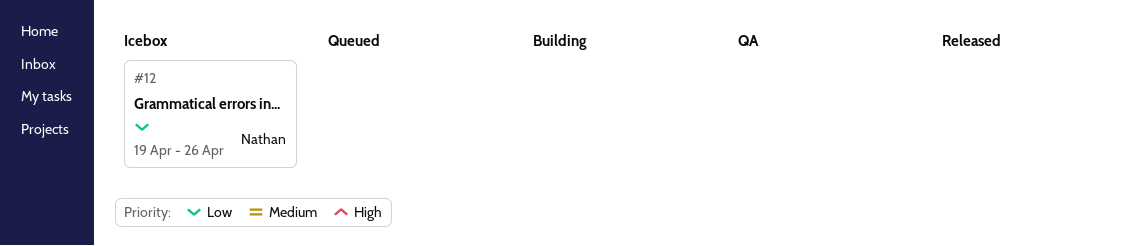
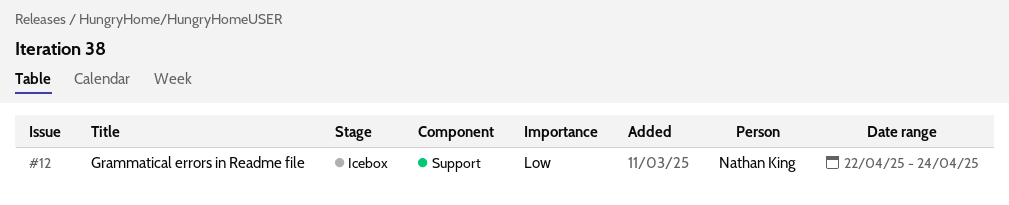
#12, start: Apr 19 -> Apr 22
#12, due: Apr 26 -> Apr 24

